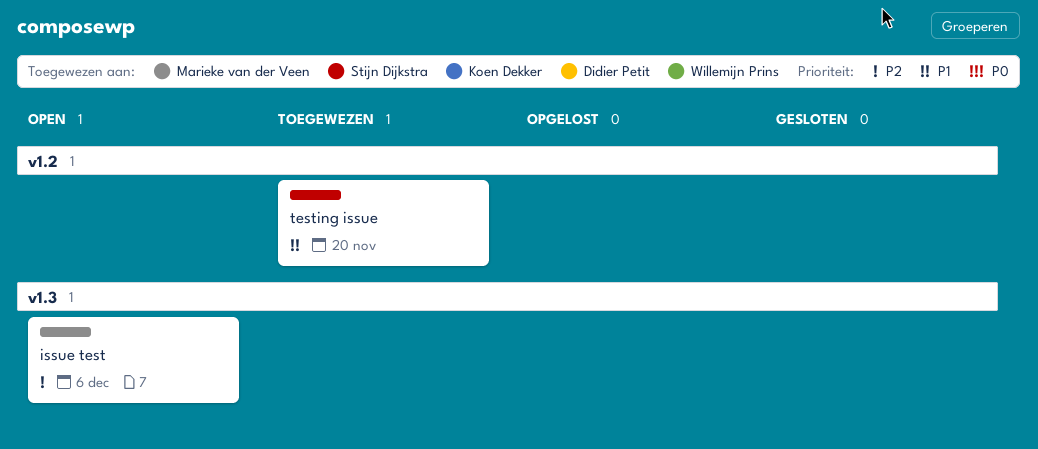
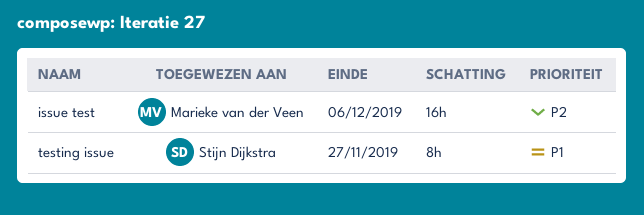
testing issue, due: Nov 20 -> Nov 27

